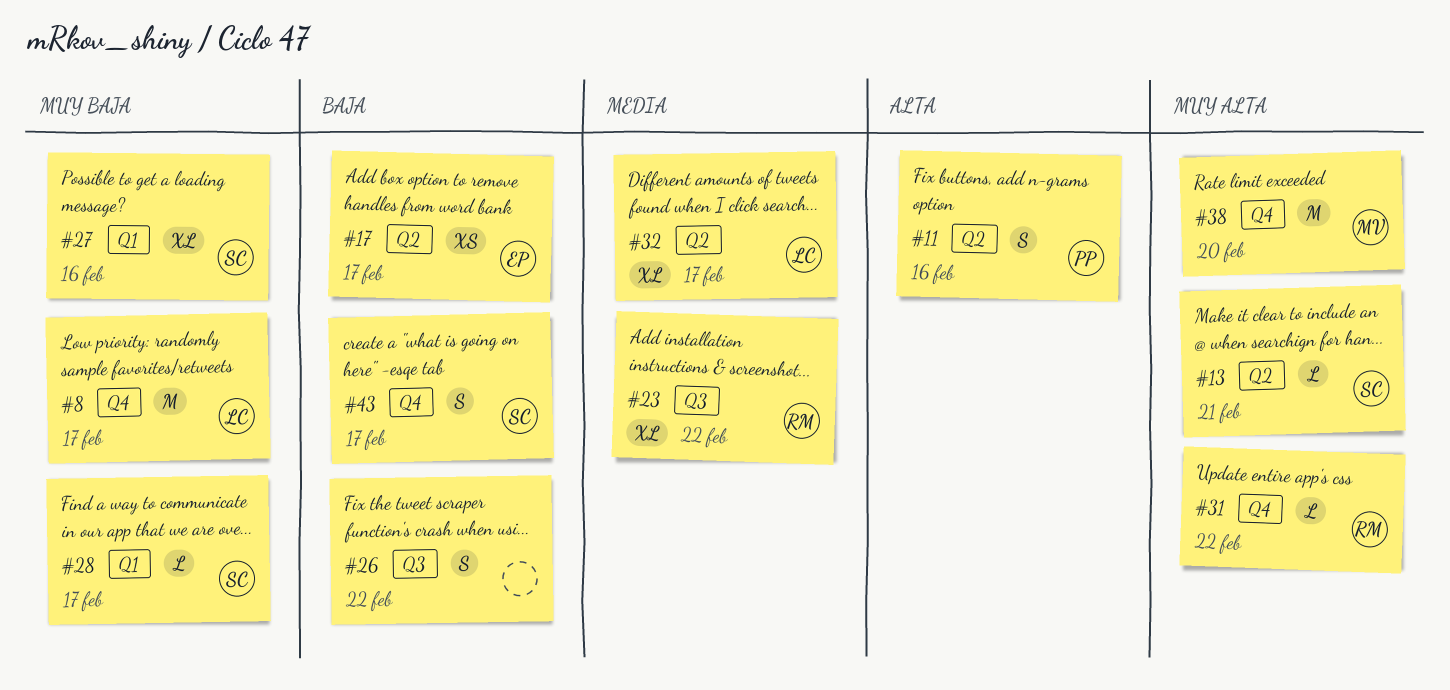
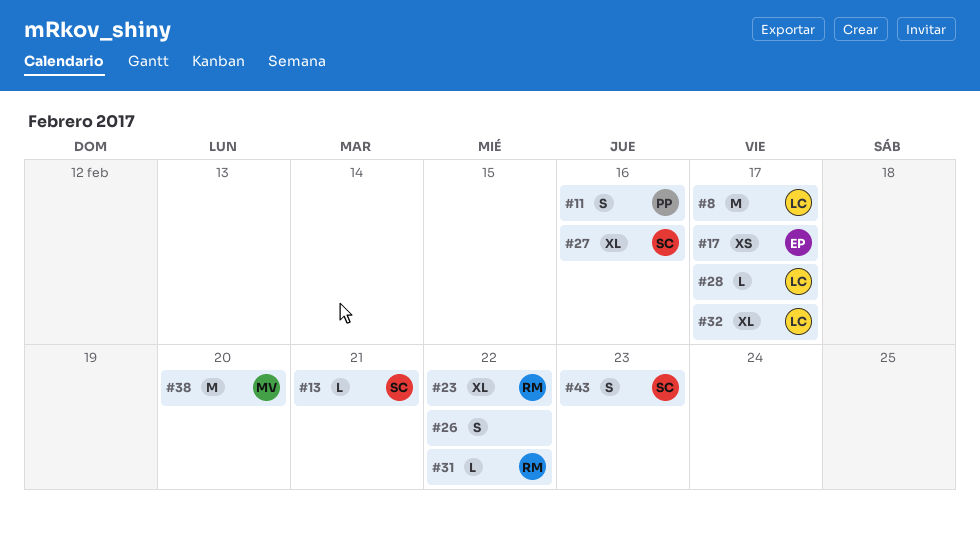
#28, owner: SC -> LC
#43, due: Feb 17 -> Feb 23

